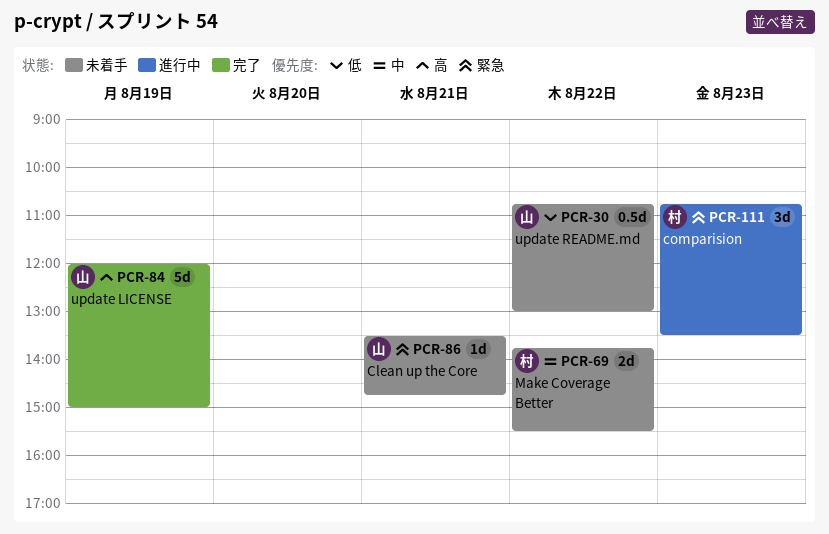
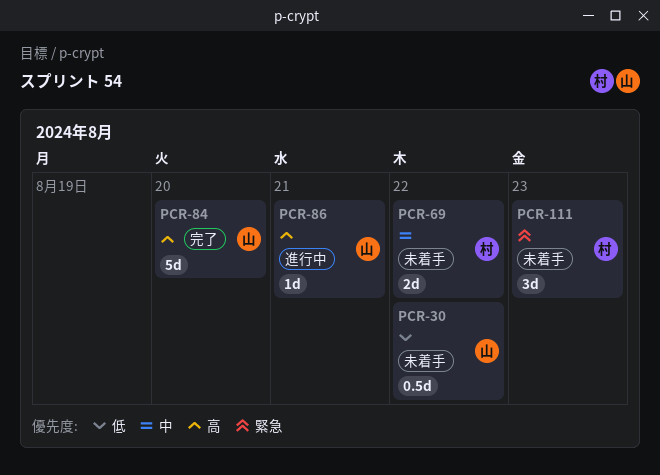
PCR-84, day: Aug 19 -> Aug 20
PCR-86, status: 未着手 -> 進行中
PCR-86, priority: 緊急 -> 高
PCR-111, status: 進行中 -> 未着手

